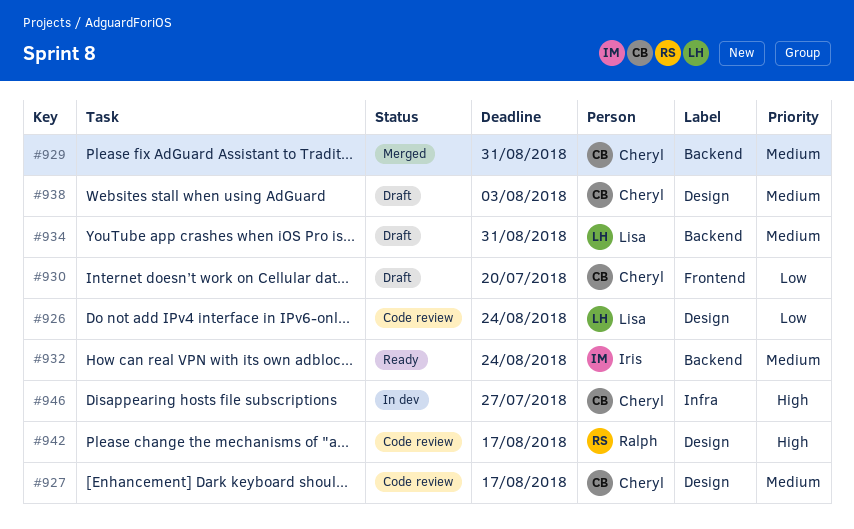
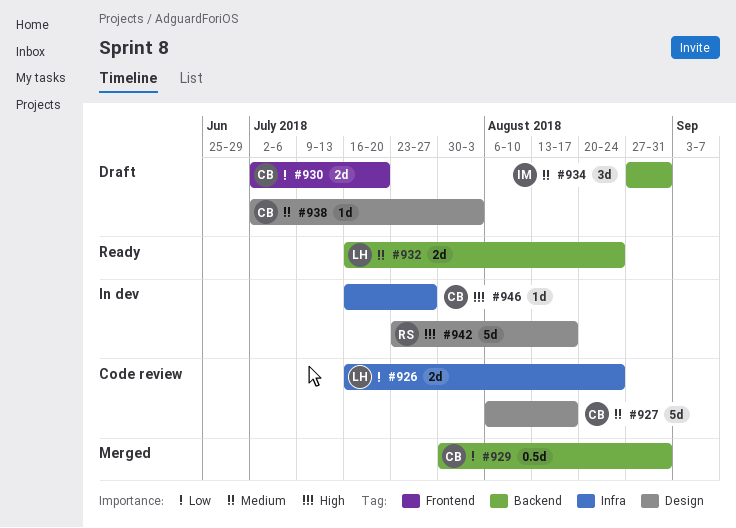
#926, label: Design -> Infra
#929, priority: Medium -> Low
#932, owner: Iris -> Lisa
#934, owner: Lisa -> Iris
#942, status: Code review -> In dev

